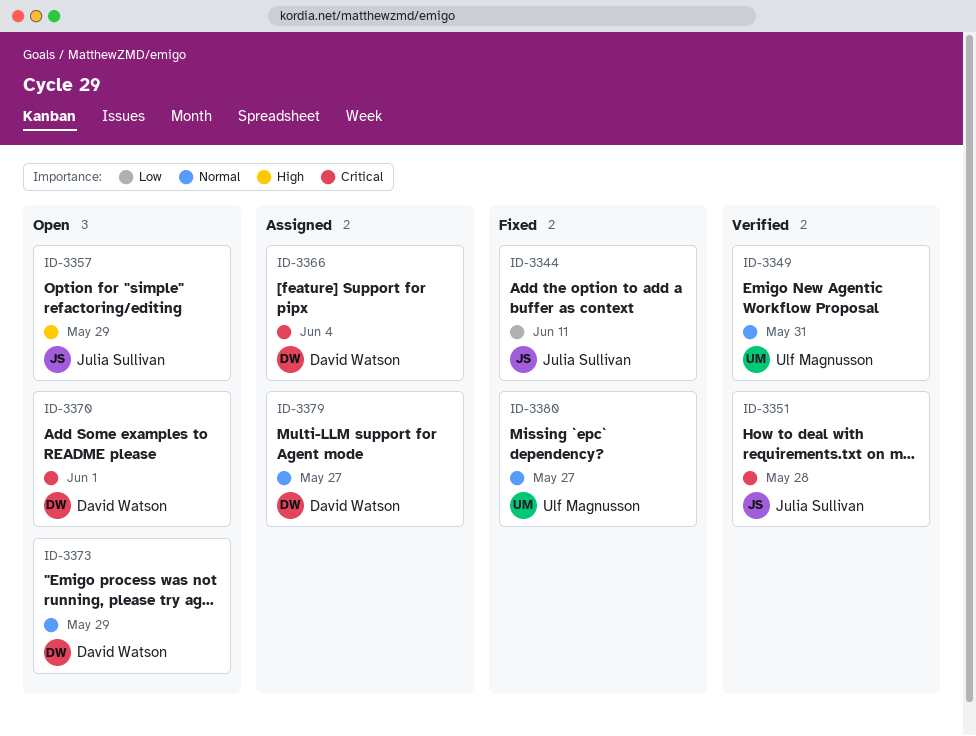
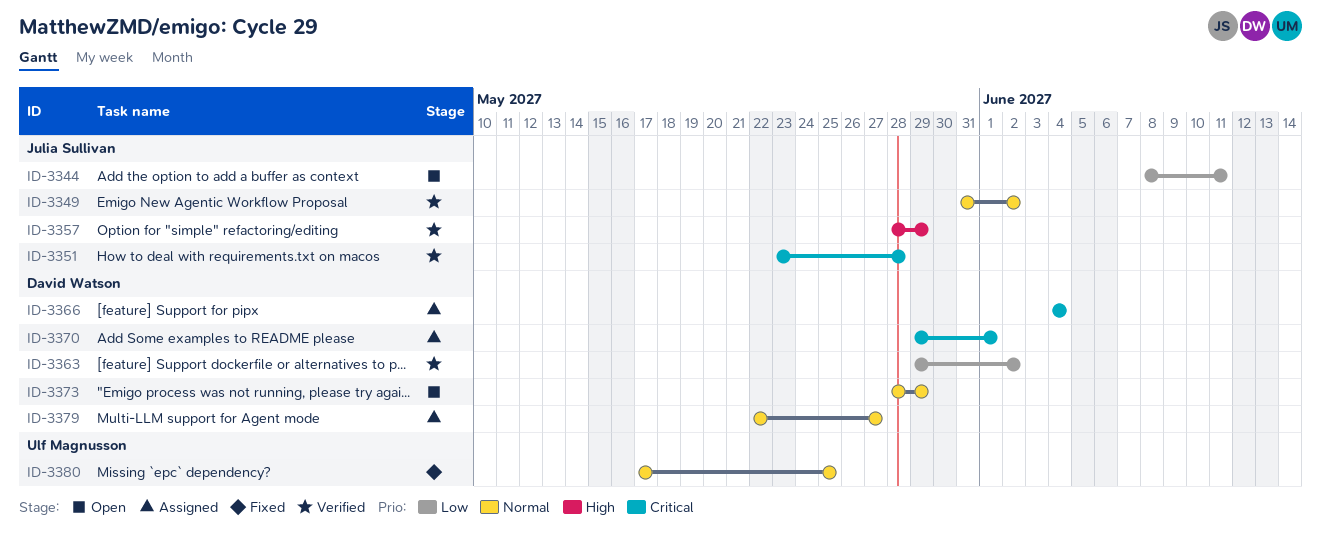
ID-3344, status: Fixed -> Open
ID-3349, owner: Ulf Magnusson -> Julia Sullivan
ID-3349, due: May 31 -> Jun 2
ID-3357, status: Open -> Verified
ID-3363: none -> present
ID-3370, status: Open -> Assigned
ID-3380, due: May 27 -> May 25

